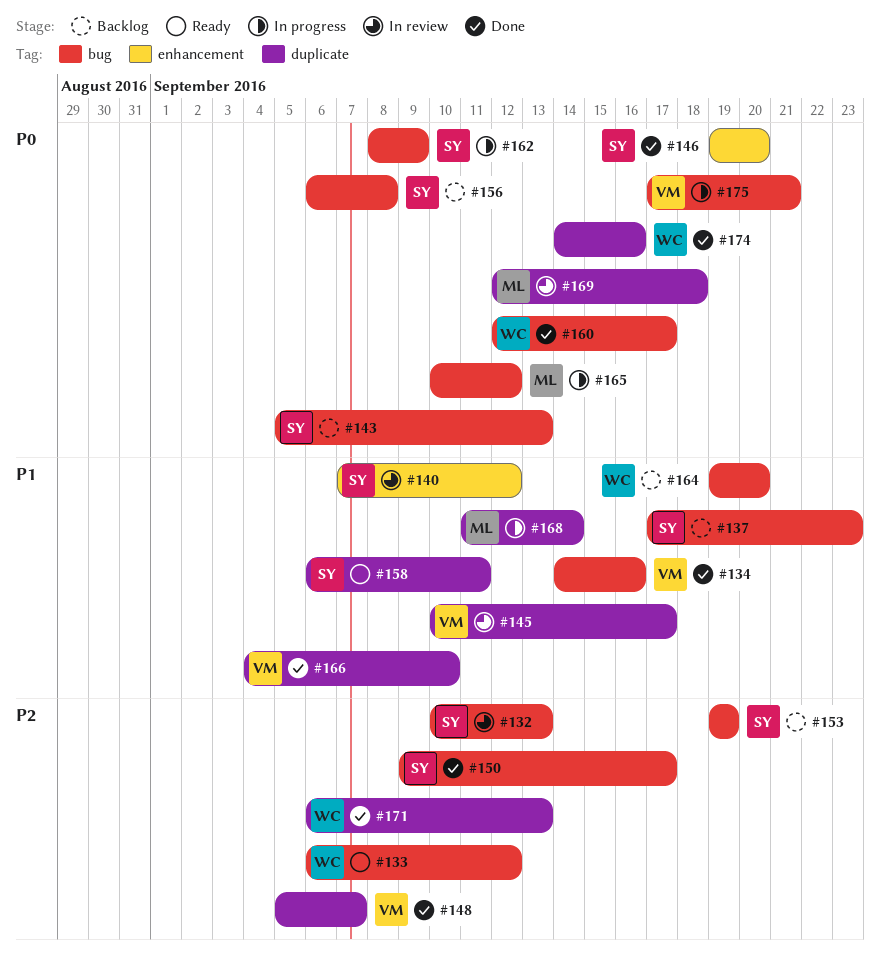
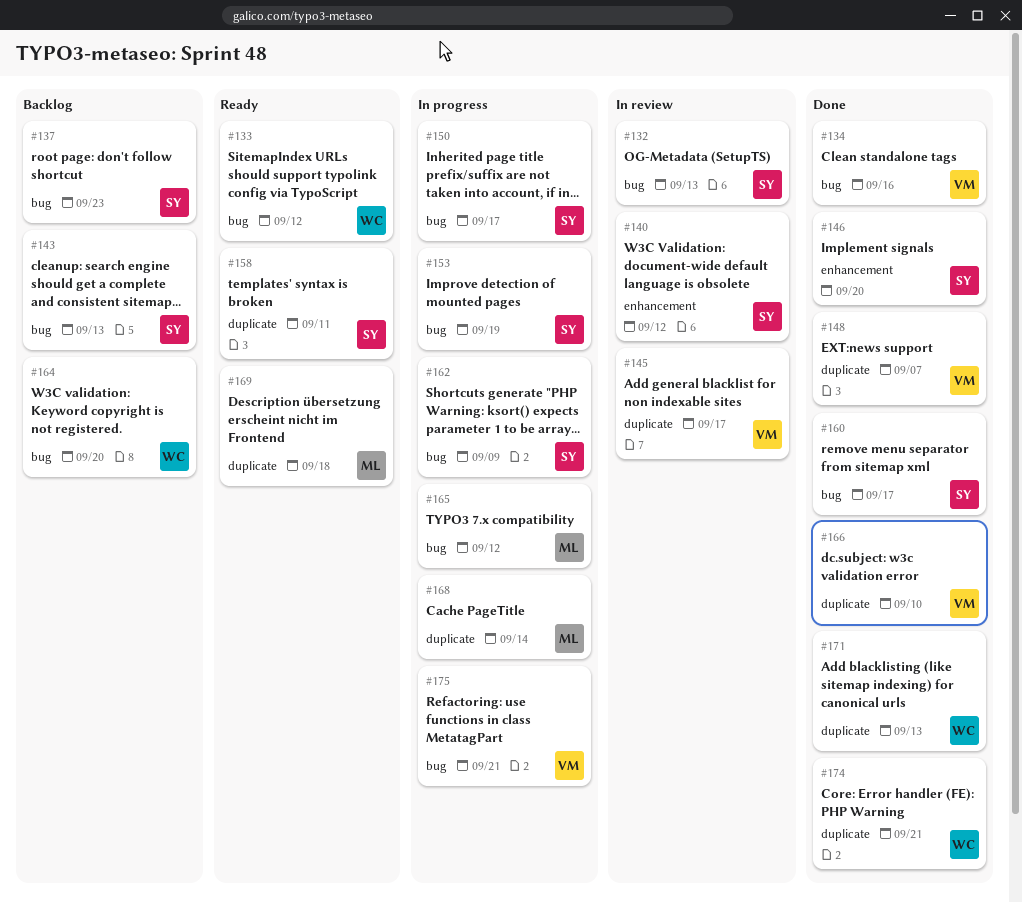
#150, status: Done -> In progress
#153, status: Backlog -> In progress
#156: present -> none
#160, owner: WC -> SY
#169, status: In review -> Ready
#174, due: Sep 16 -> Sep 21

